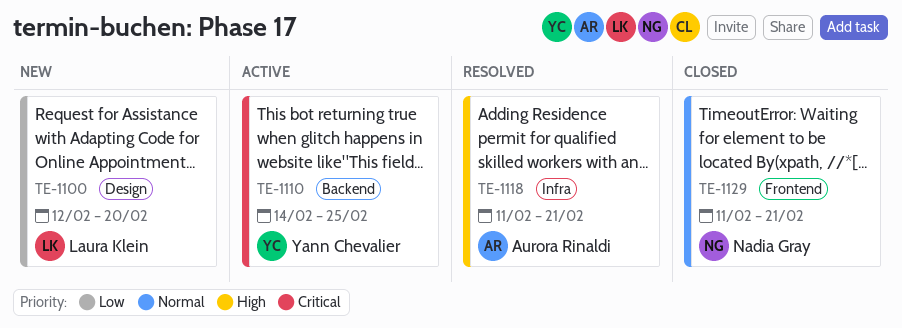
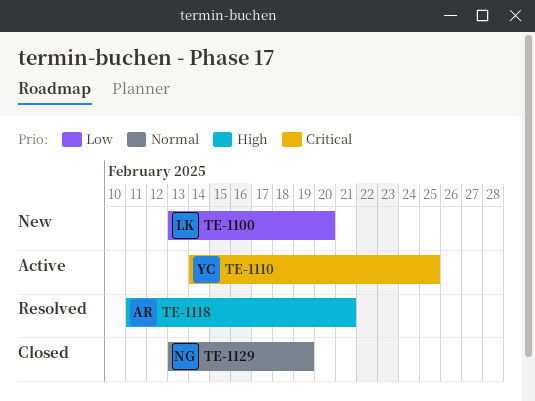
TE-1100, start: Feb 12 -> Feb 13
TE-1129, start: Feb 11 -> Feb 13
TE-1129, due: Feb 21 -> Feb 19

